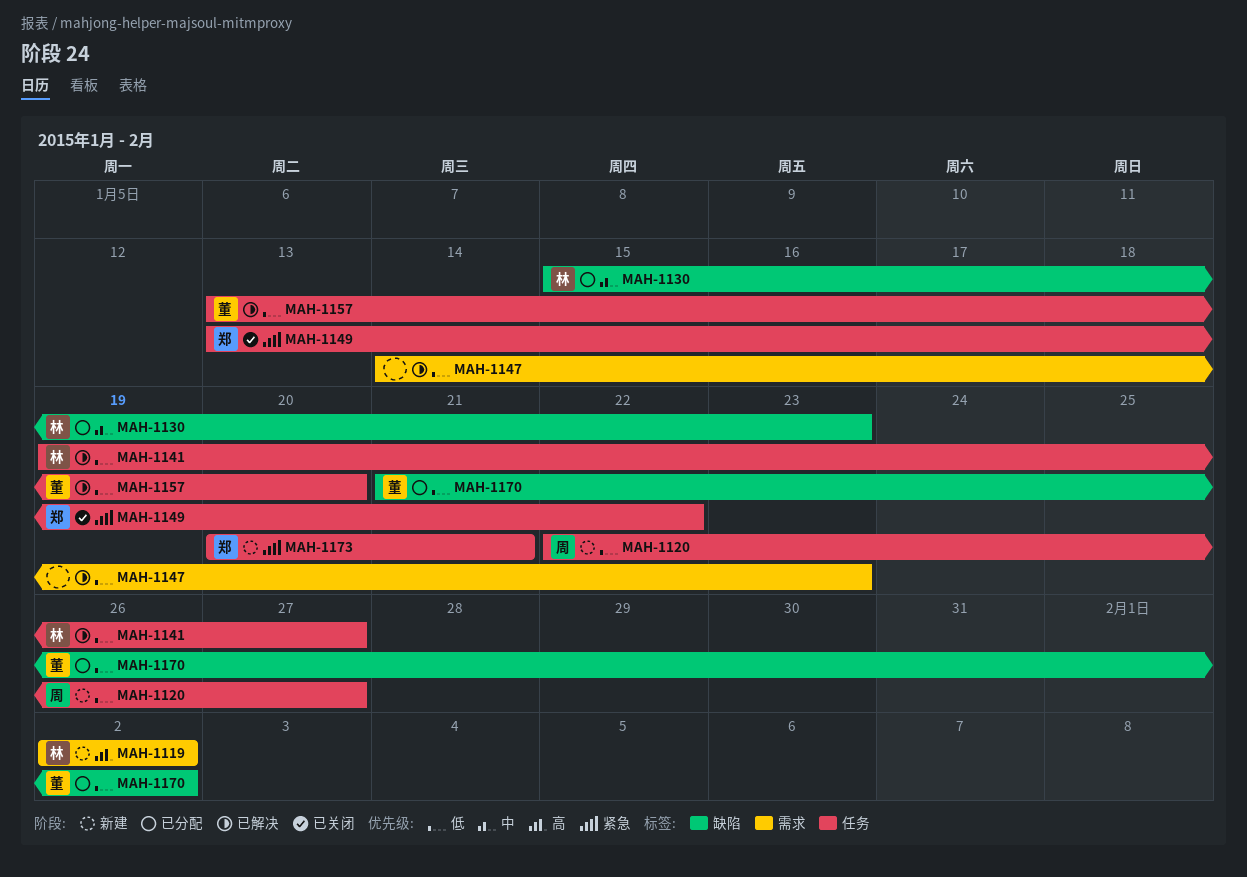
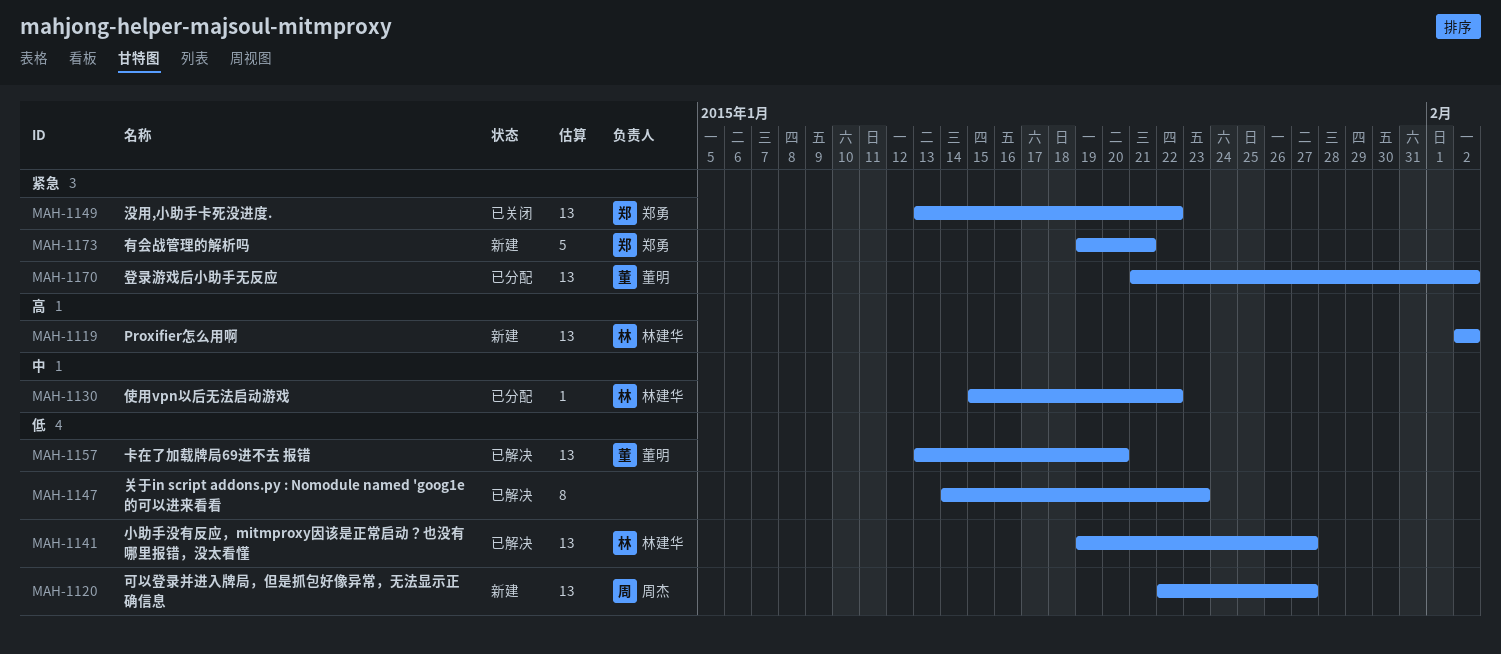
MAH-1130, due: Jan 23 -> Jan 22
MAH-1170, priority: 低 -> 紧急
MAH-1173, start: Jan 20 -> Jan 19

